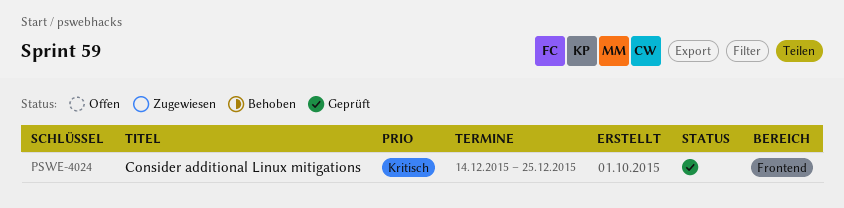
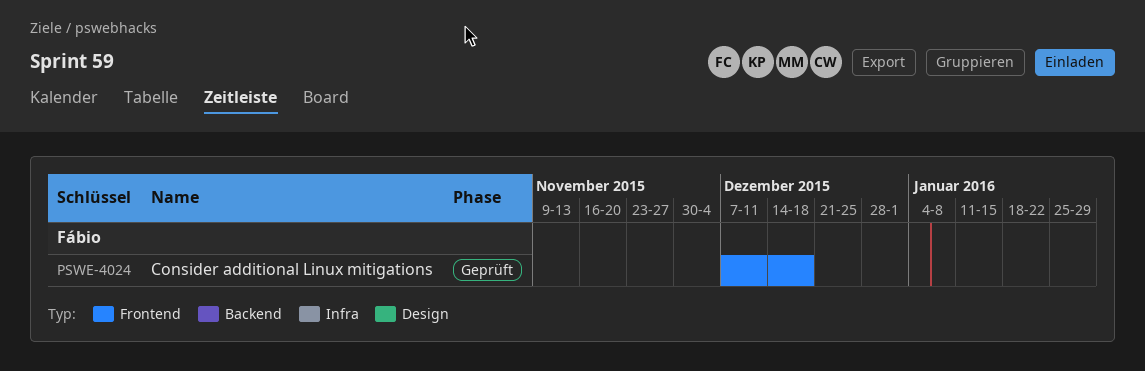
PSWE-4024, start: Dec 14 -> Dec 7
PSWE-4024, due: Dec 25 -> Dec 18

